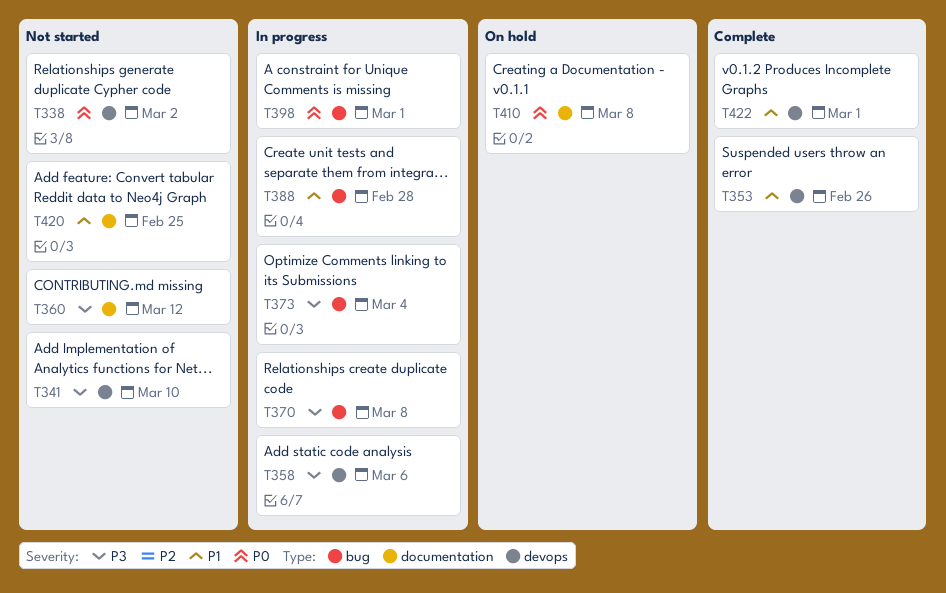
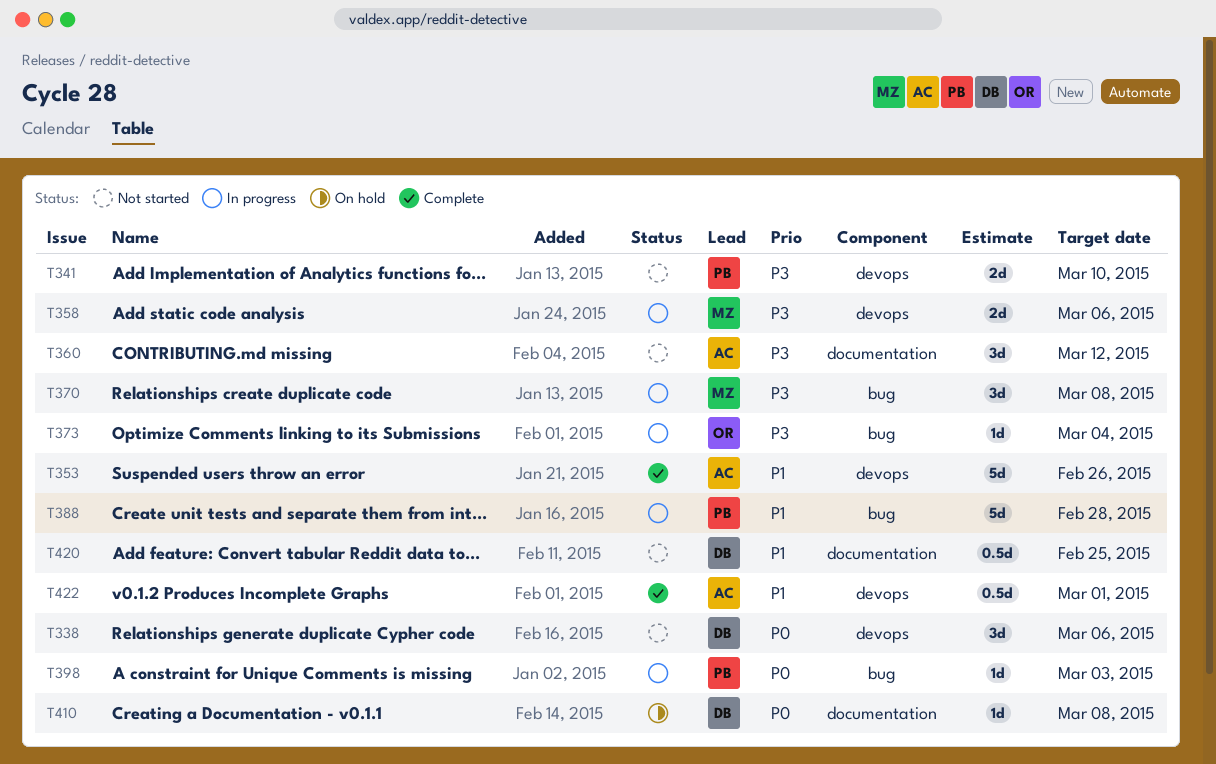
T338, due: Mar 2 -> Mar 6
T398, due: Mar 1 -> Mar 3

